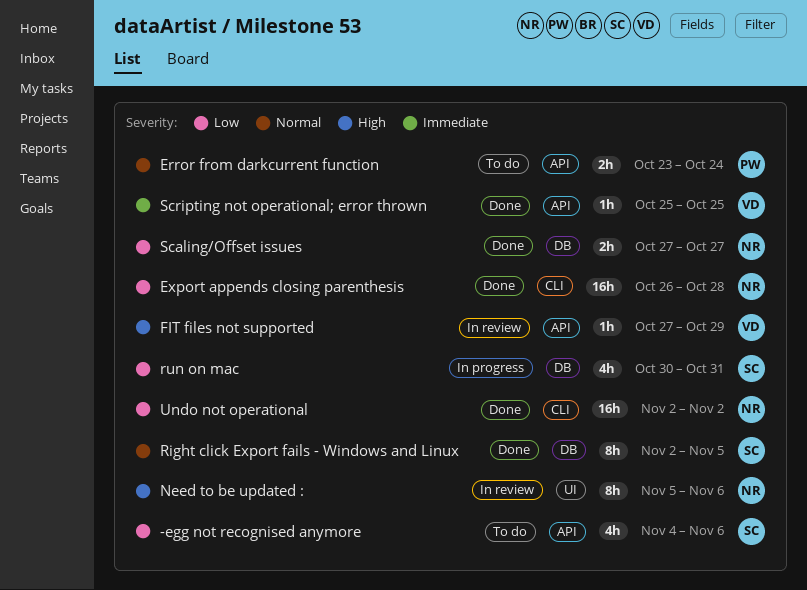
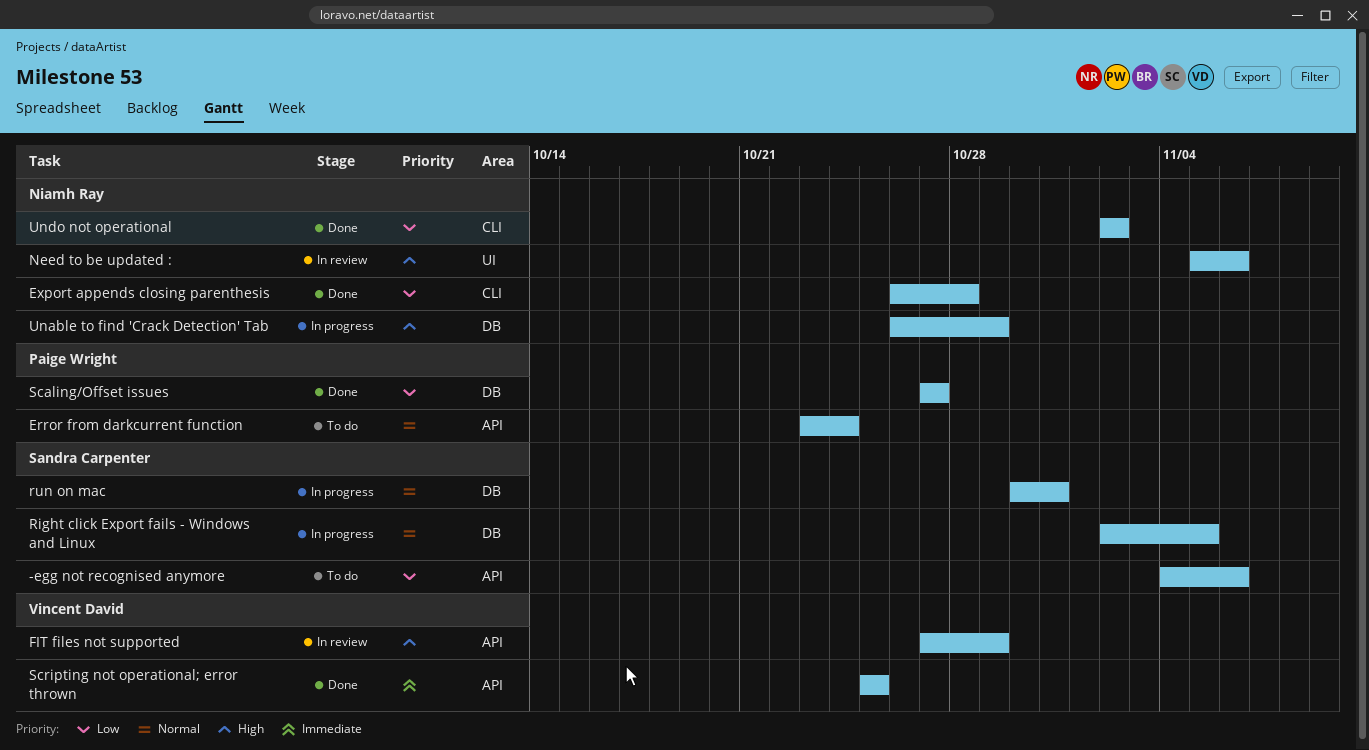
Right click Export fails - Windows and Linux, status: Done -> In progress
run on mac, priority: Low -> Normal
Scaling/Offset issues, owner: Niamh Ray -> Paige Wright
Unable to find 'Crack Detection' Tab: none -> present

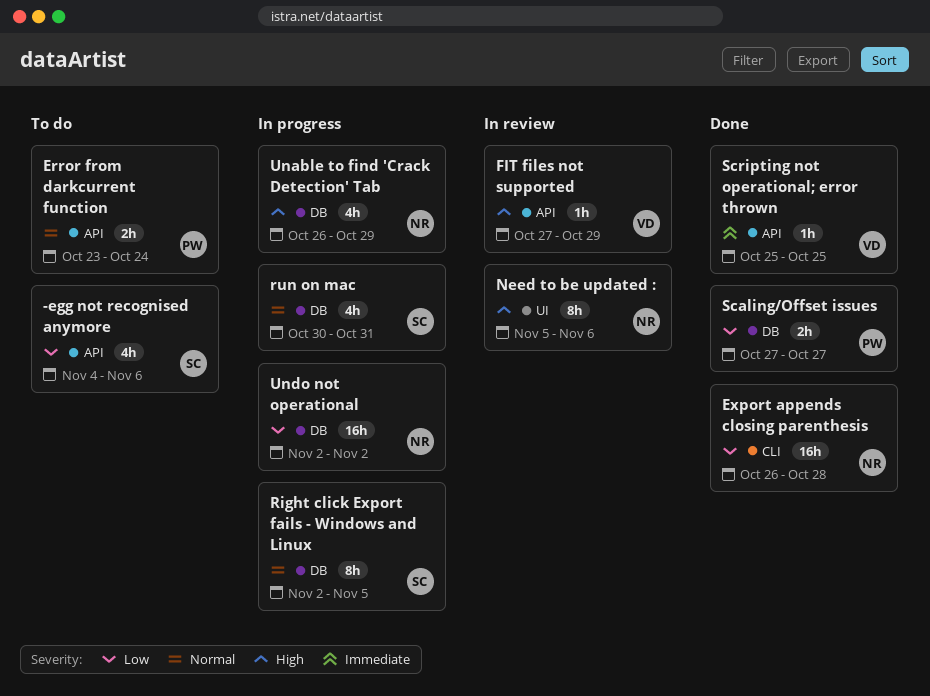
Undo not operational, status: Done -> In progress
Undo not operational, label: CLI -> DB

